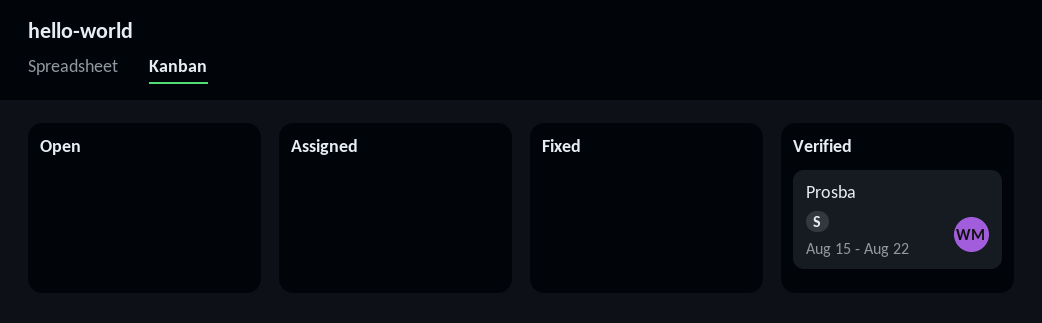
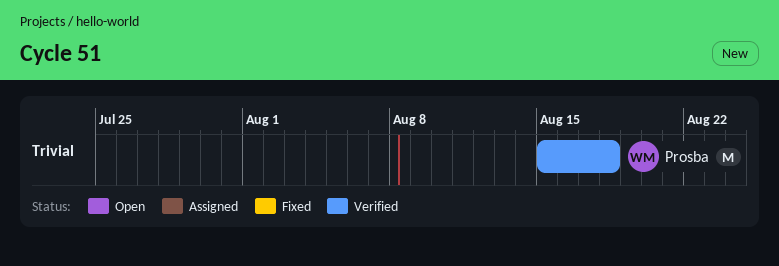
Prosba, estimate: S -> M
Prosba, due: Aug 22 -> Aug 18

